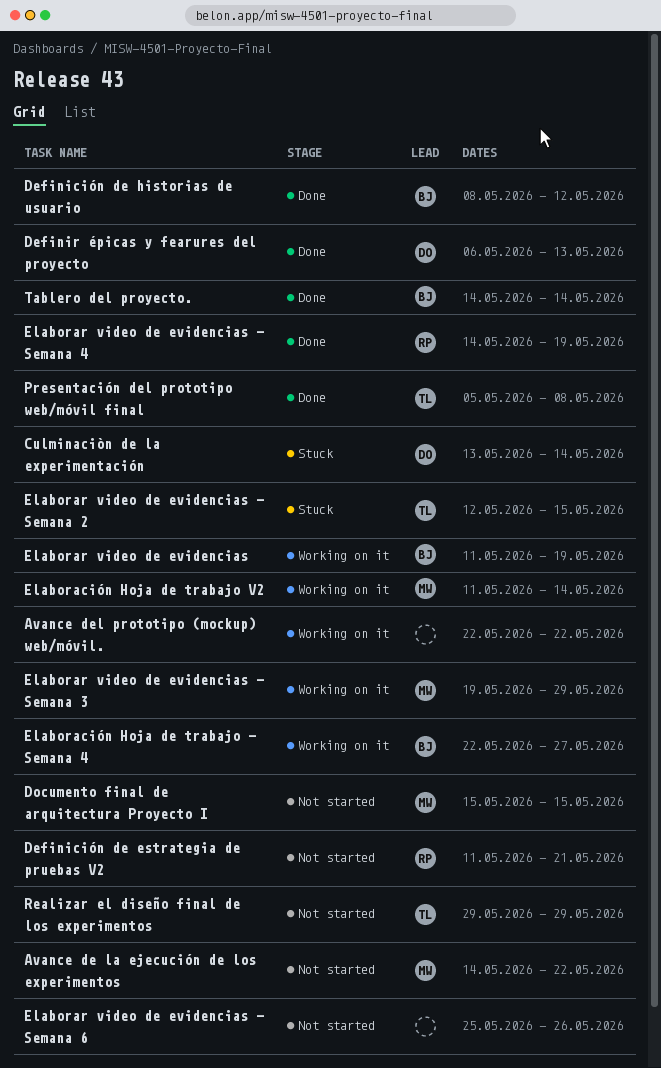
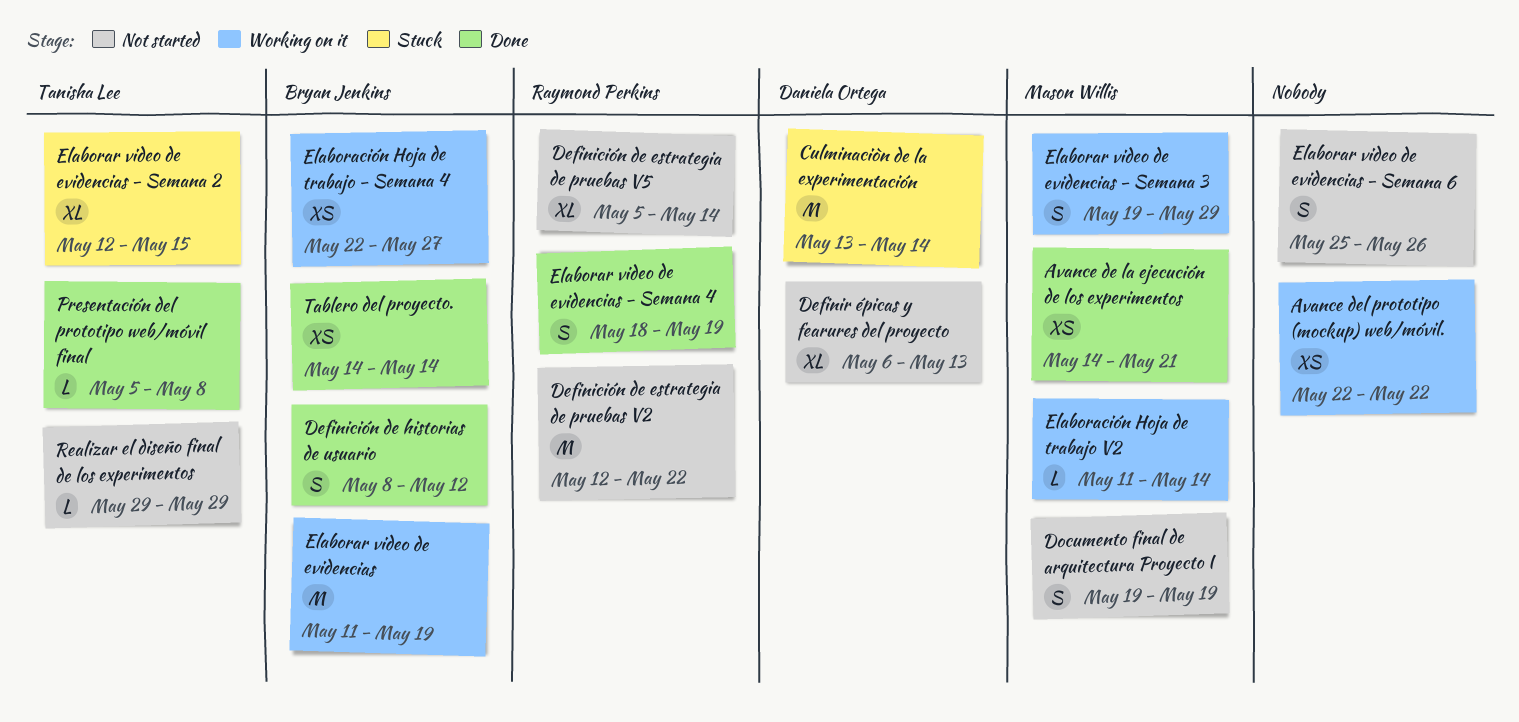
Avance de la ejecución de los experimentos, status: Not started -> Done
Avance de la ejecución de los experimentos, due: May 22 -> May 21
Definición de estrategia de pruebas V2, start: May 11 -> May 12
Definición de estrategia de pruebas V2, due: May 21 -> May 22
Definición de estrategia de pruebas V5: none -> present
Definir épicas y fearures del proyecto, status: Done -> Not started
Documento final de arquitectura Proyecto I, start: May 15 -> May 19
Documento final de arquitectura Proyecto I, due: May 15 -> May 19
Elaborar video de evidencias - Semana 4, start: May 14 -> May 18

